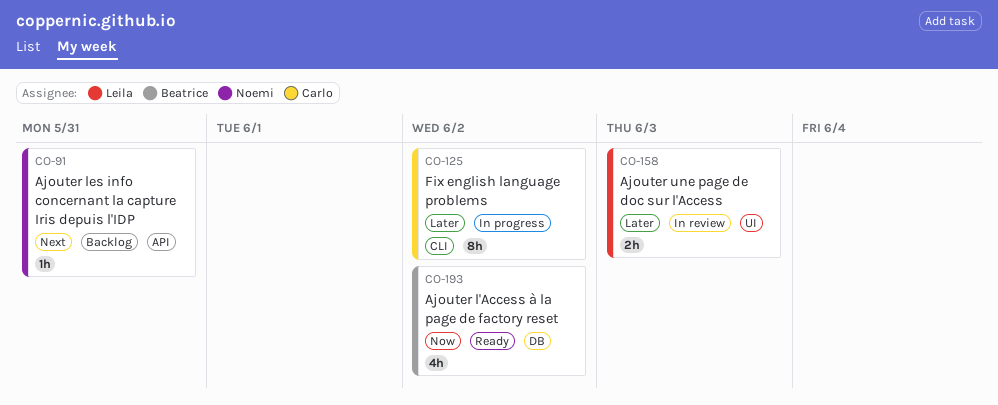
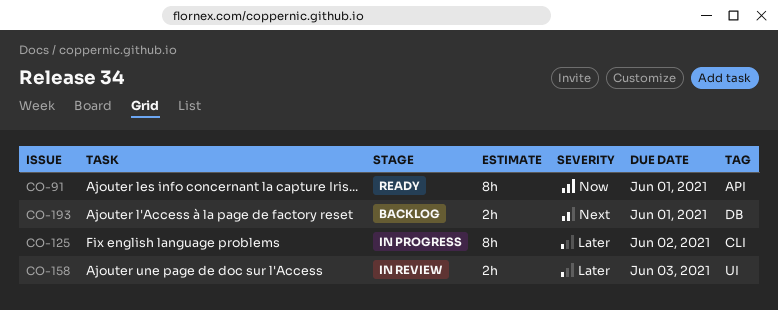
CO-91, status: Backlog -> Ready
CO-91, priority: Next -> Now
CO-91, estimate: 1h -> 8h
CO-91, due: May 31 -> Jun 1
CO-193, status: Ready -> Backlog
CO-193, priority: Now -> Next
CO-193, estimate: 4h -> 2h
CO-193, due: Jun 2 -> Jun 1

